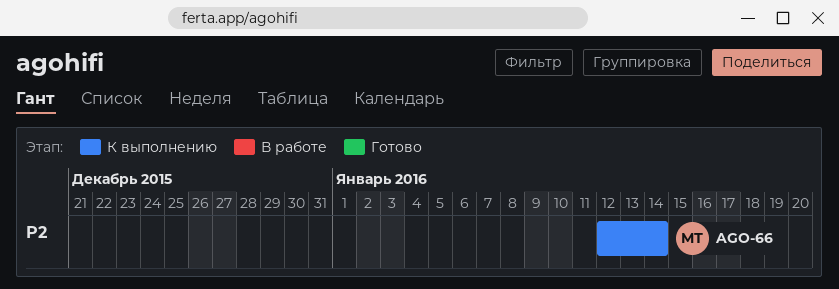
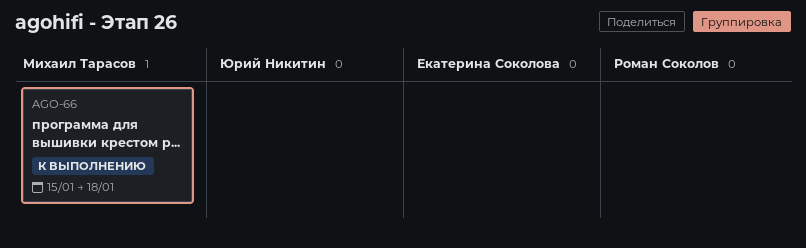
AGO-66, start: Jan 12 -> Jan 15
AGO-66, due: Jan 14 -> Jan 18

